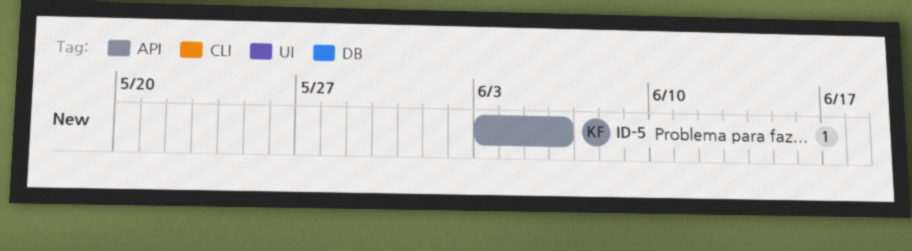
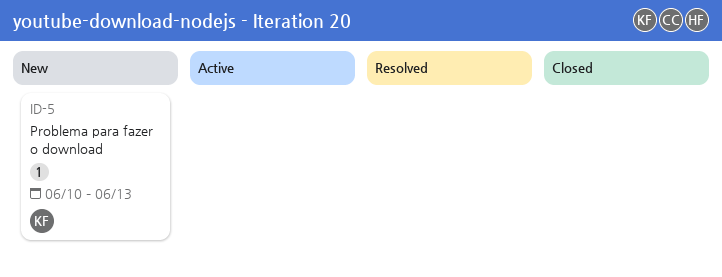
ID-5, start: Jun 3 -> Jun 10
ID-5, due: Jun 6 -> Jun 13

